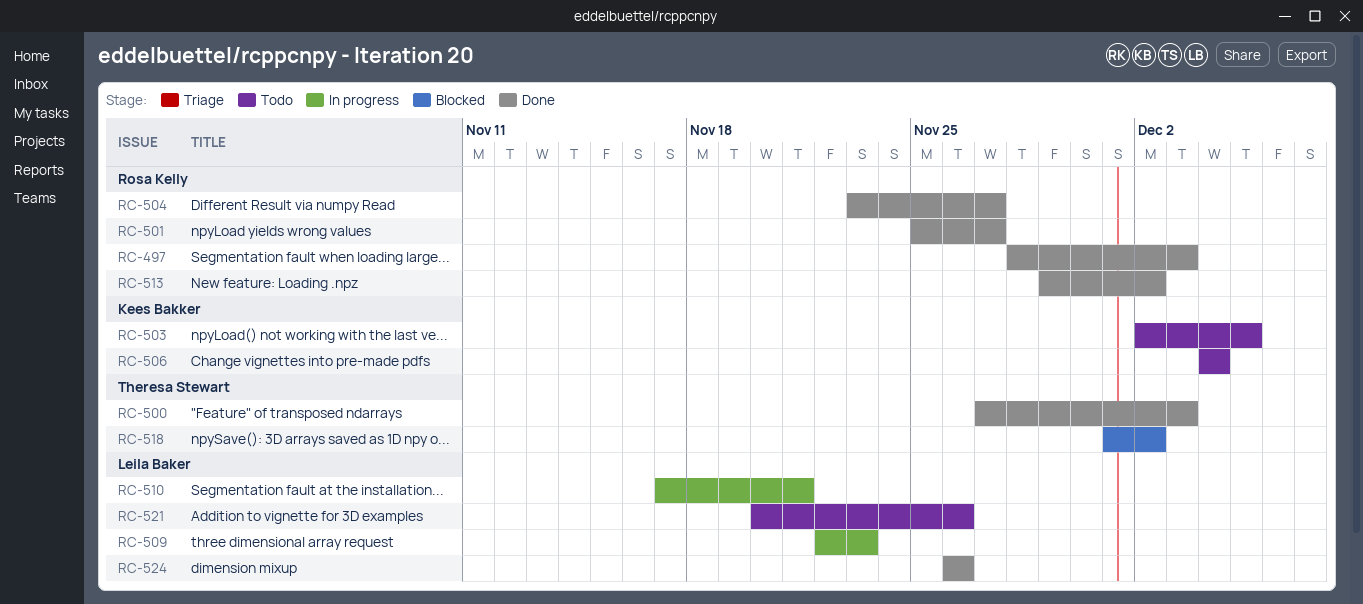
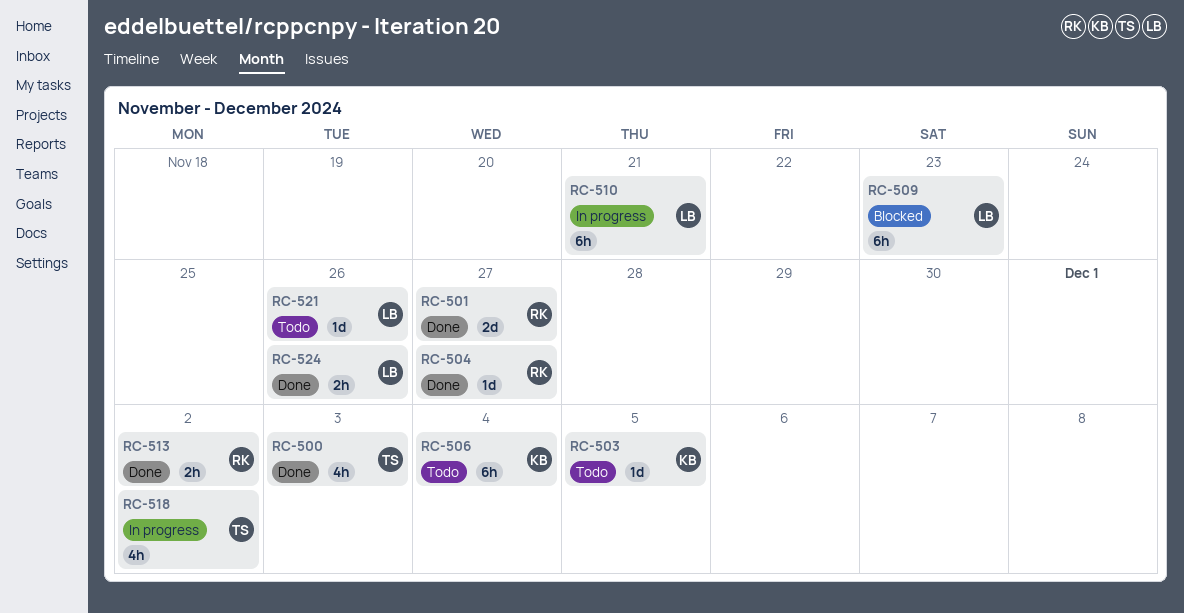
RC-497: present -> none
RC-509, status: In progress -> Blocked
RC-518, status: Blocked -> In progress

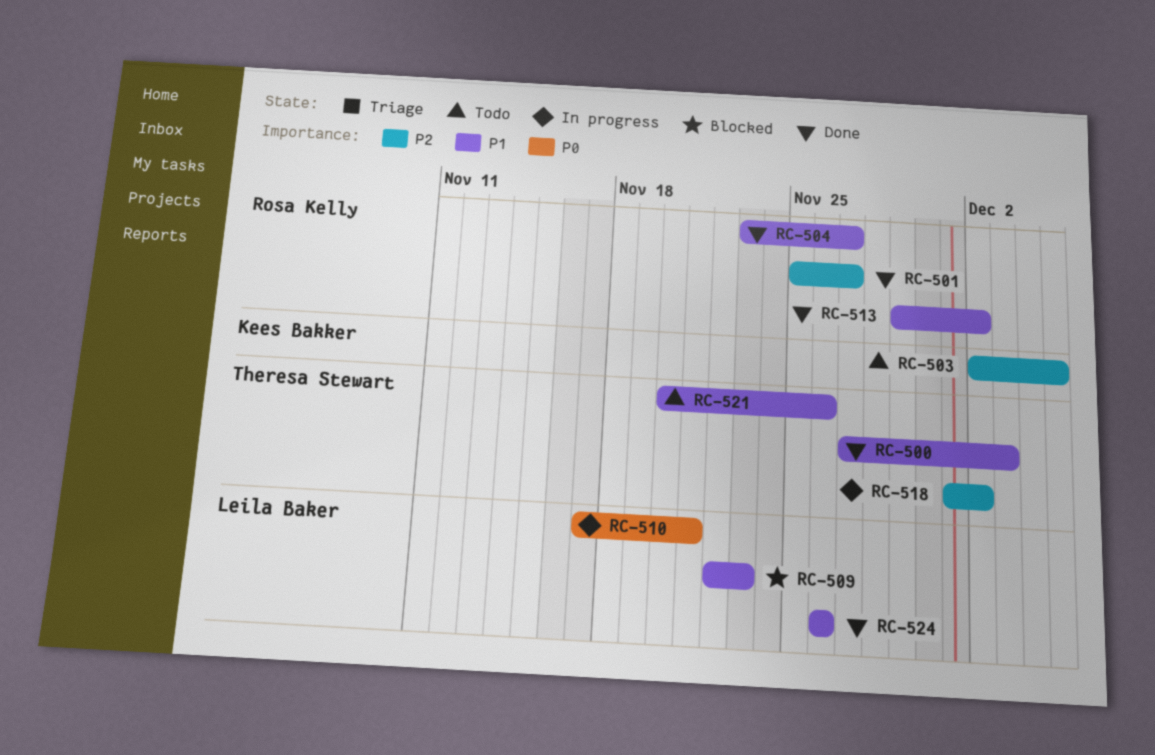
RC-506: present -> none
RC-521, owner: Leila Baker -> Theresa Stewart

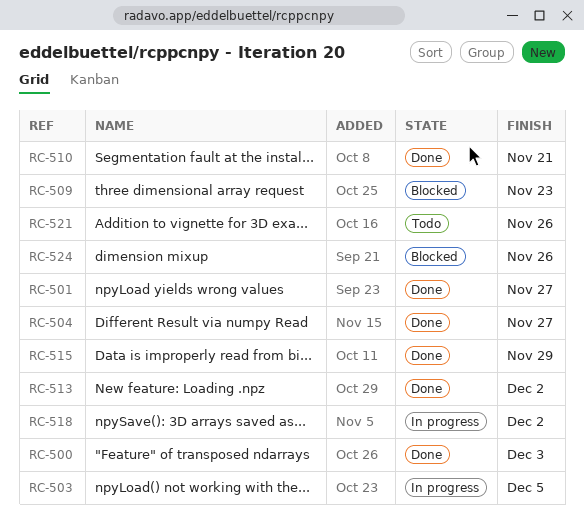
RC-503, status: Todo -> In progress
RC-510, status: In progress -> Done
RC-515: none -> present
RC-524, status: Done -> Blocked

